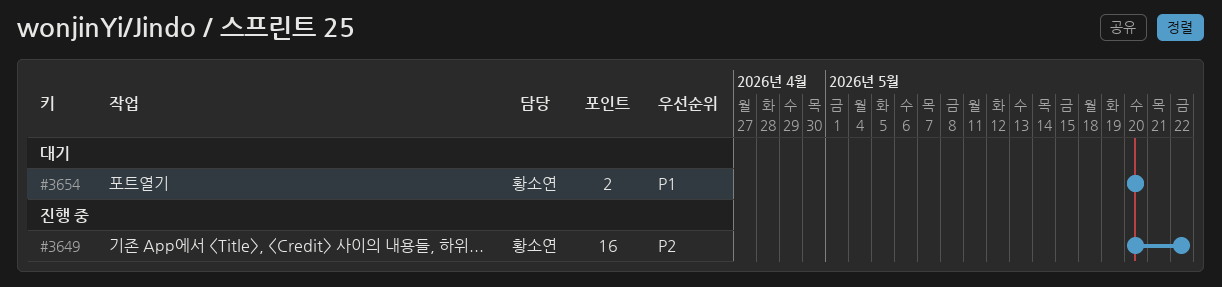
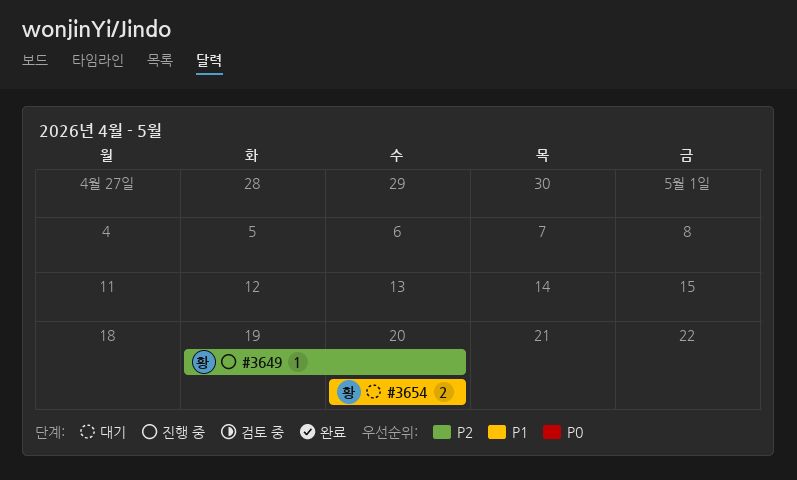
#3649, estimate: 16 -> 1
#3649, start: May 20 -> May 19
#3649, due: May 22 -> May 20

